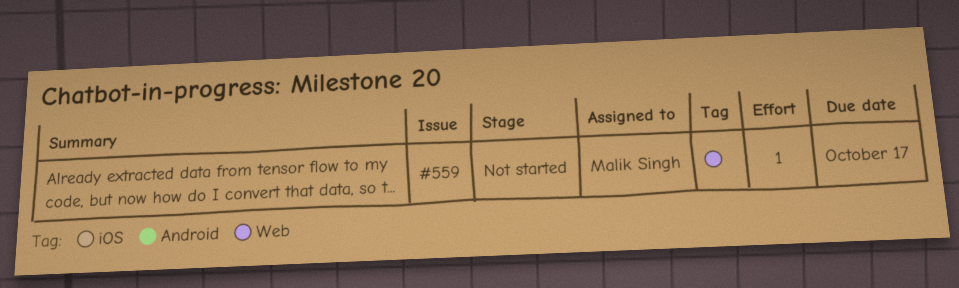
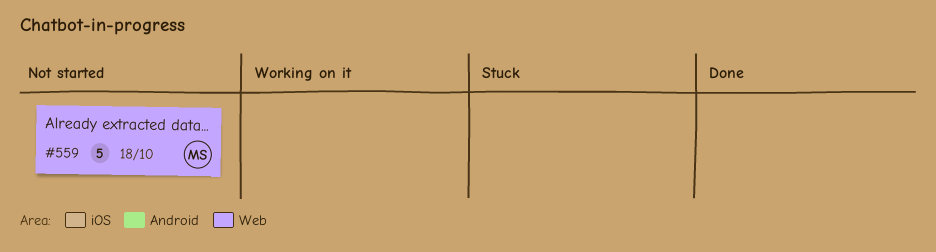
#559, estimate: 1 -> 5
#559, due: Oct 17 -> Oct 18

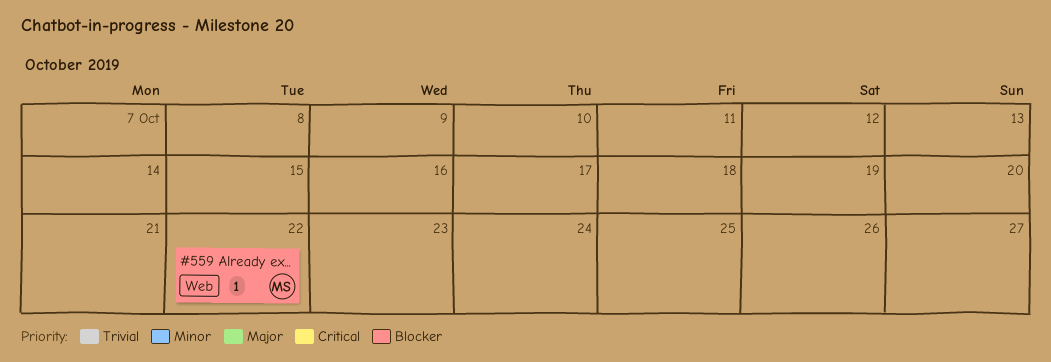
#559, estimate: 5 -> 1
#559, due: Oct 18 -> Oct 22

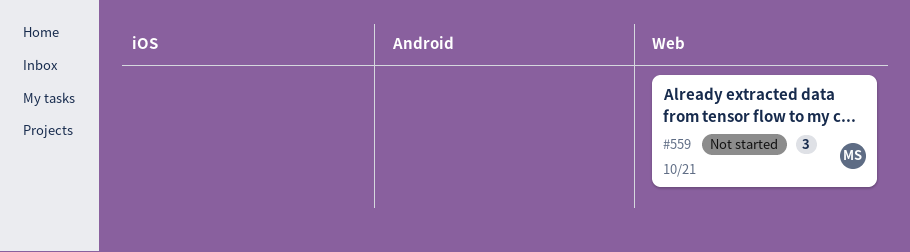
#559, estimate: 1 -> 3
#559, due: Oct 22 -> Oct 21

